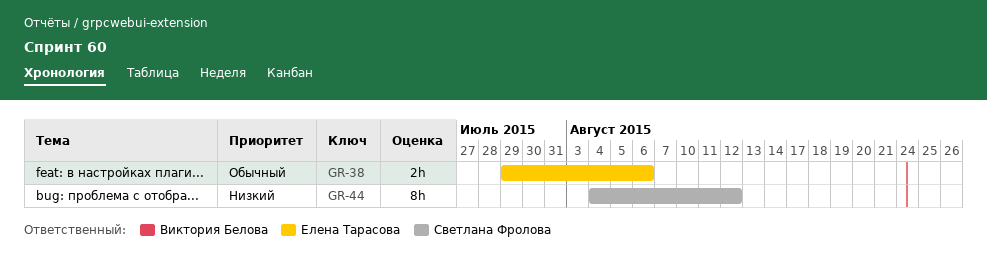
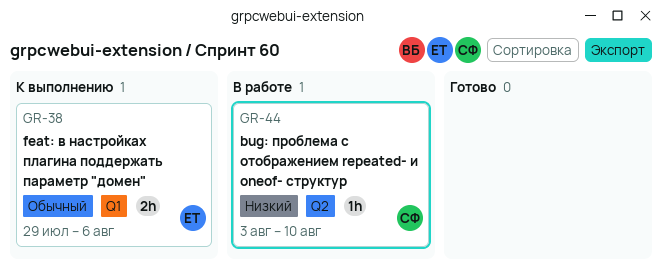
GR-44, estimate: 8h -> 1h
GR-44, start: Aug 4 -> Aug 3
GR-44, due: Aug 12 -> Aug 10

